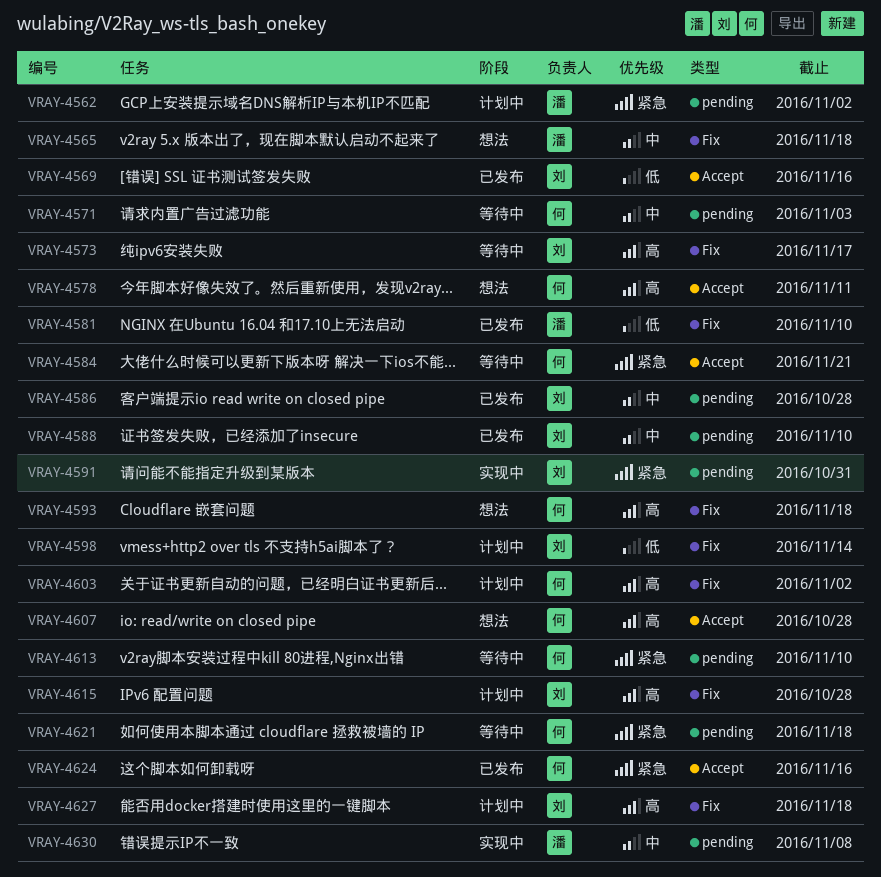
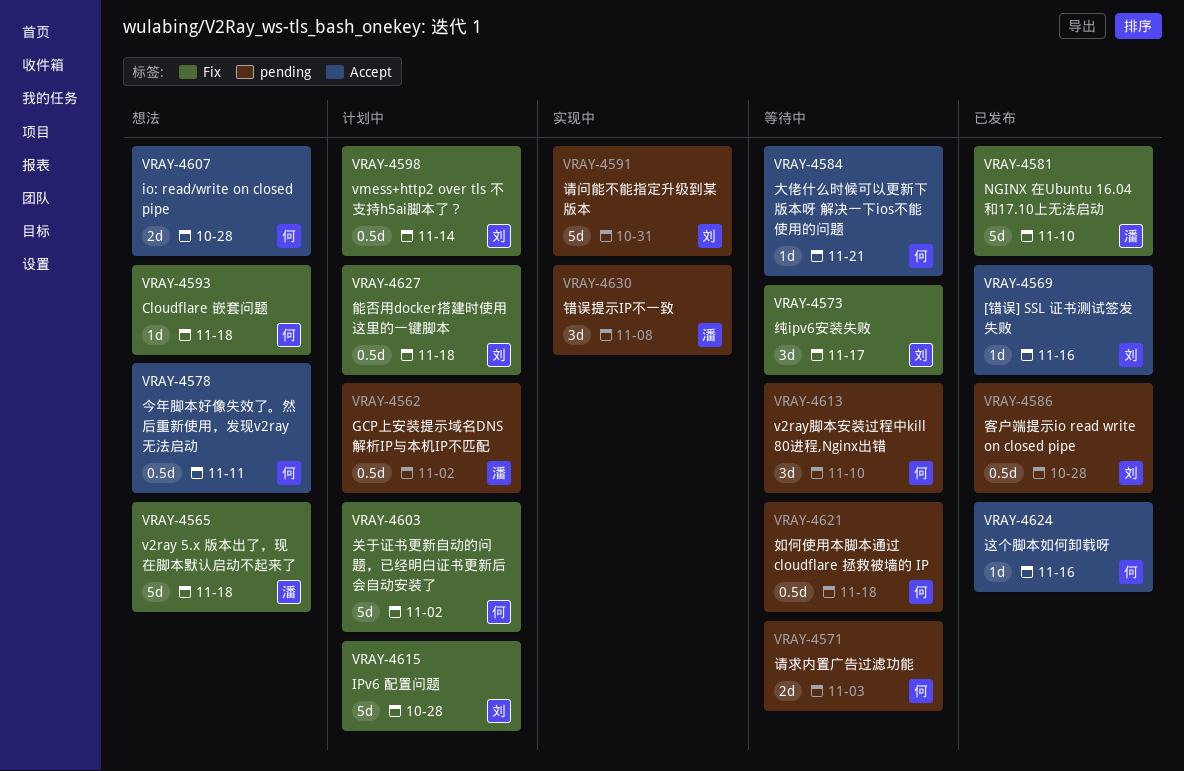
VRAY-4588: present -> none

